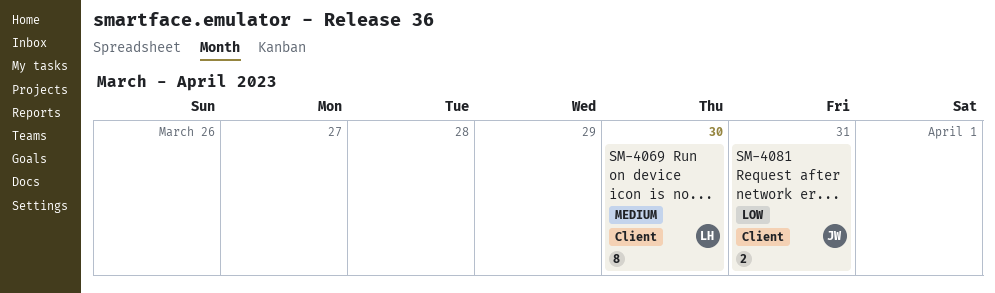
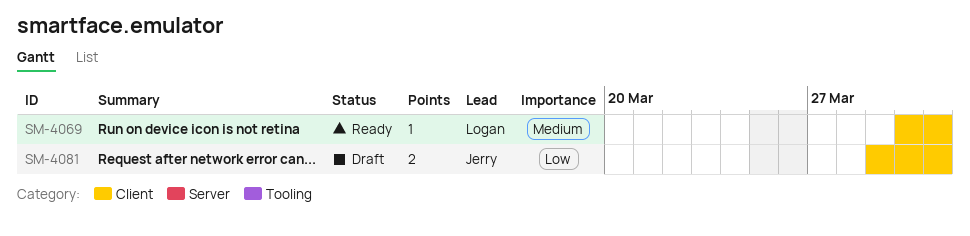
SM-4069, estimate: 8 -> 1
SM-4069, due: Mar 30 -> Mar 31

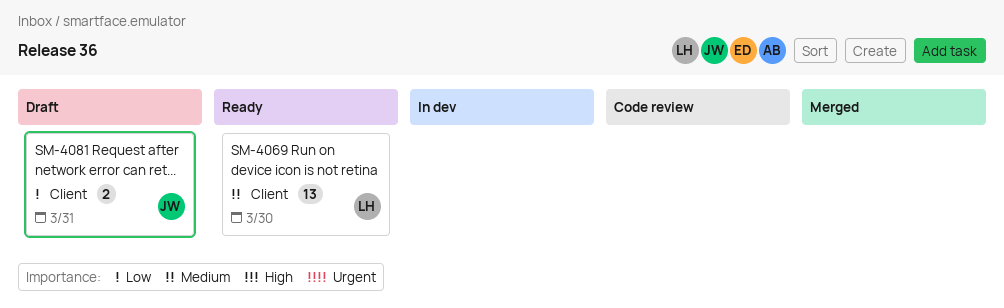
SM-4069, estimate: 1 -> 13
SM-4069, due: Mar 31 -> Mar 30

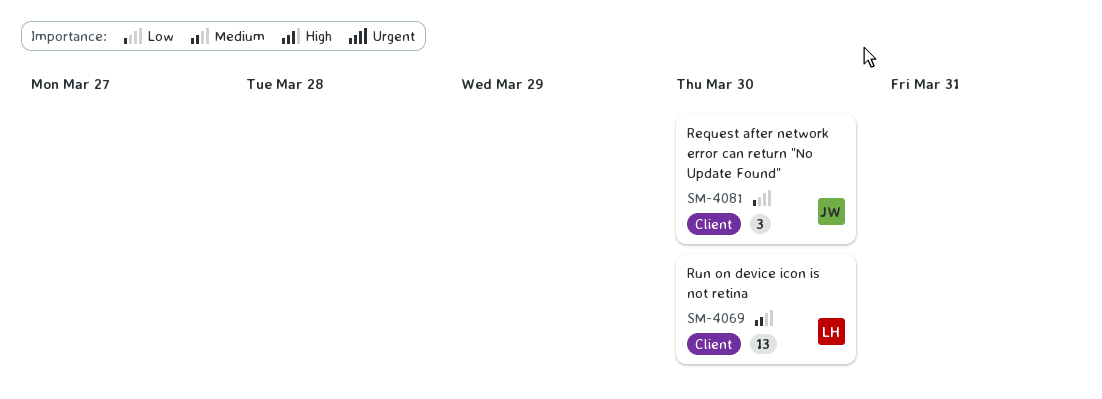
SM-4081, estimate: 2 -> 3
SM-4081, due: Mar 31 -> Mar 30

